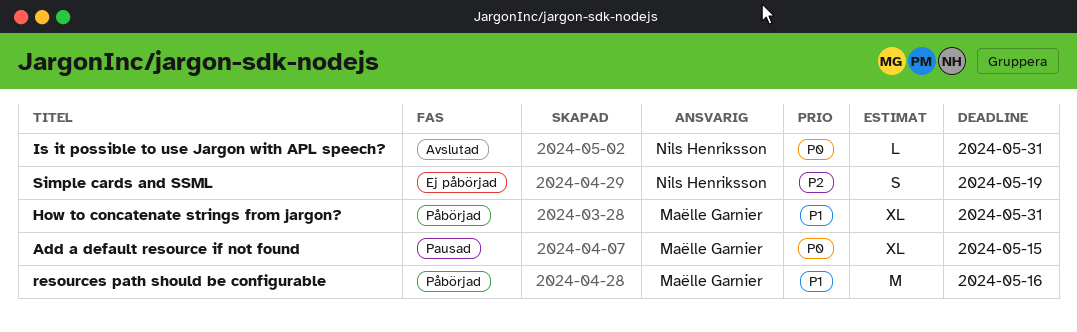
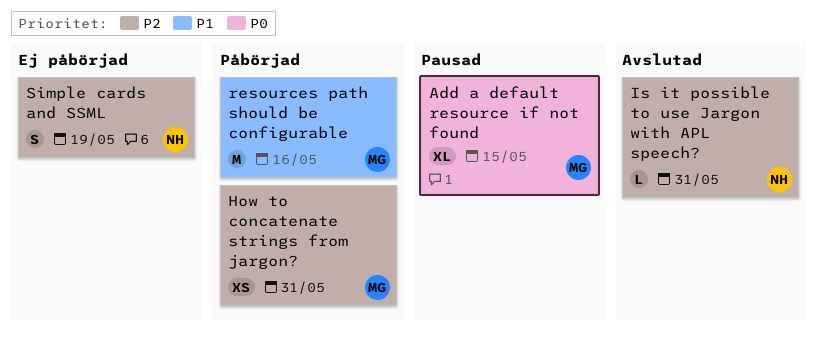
How to concatenate strings from jargon?, priority: P1 -> P2
How to concatenate strings from jargon?, estimate: XL -> XS
Is it possible to use Jargon with APL speech?, priority: P0 -> P2

